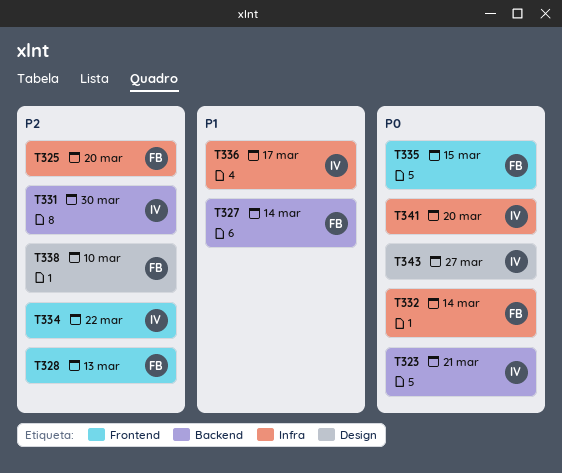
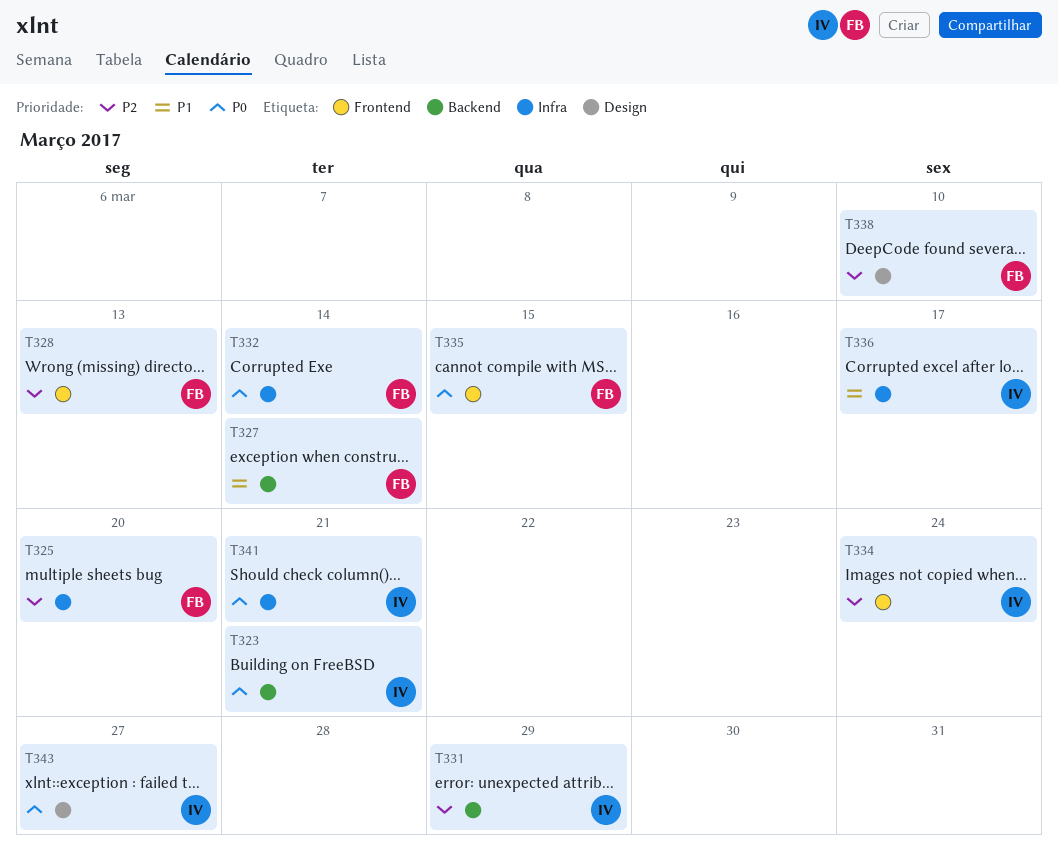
T331, due: Mar 30 -> Mar 29
T334, due: Mar 22 -> Mar 24
T341, due: Mar 20 -> Mar 21

